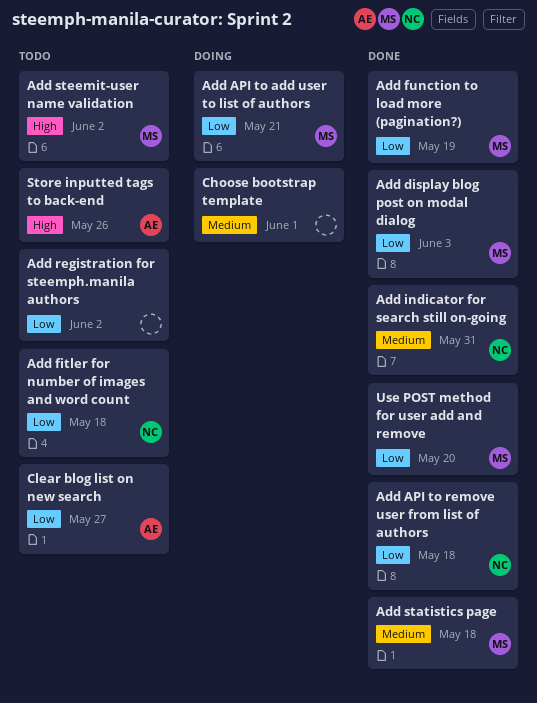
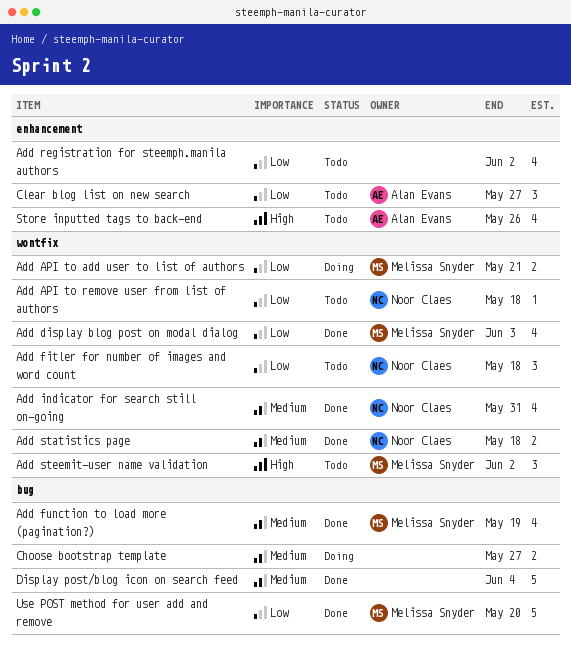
Add API to remove user from list of authors, status: Done -> Todo
Add function to load more (pagination?), priority: Low -> Medium
Add statistics page, owner: Melissa Snyder -> Noor Claes
Choose bootstrap template, due: Jun 1 -> May 27
Display post/blog icon on search feed: none -> present

